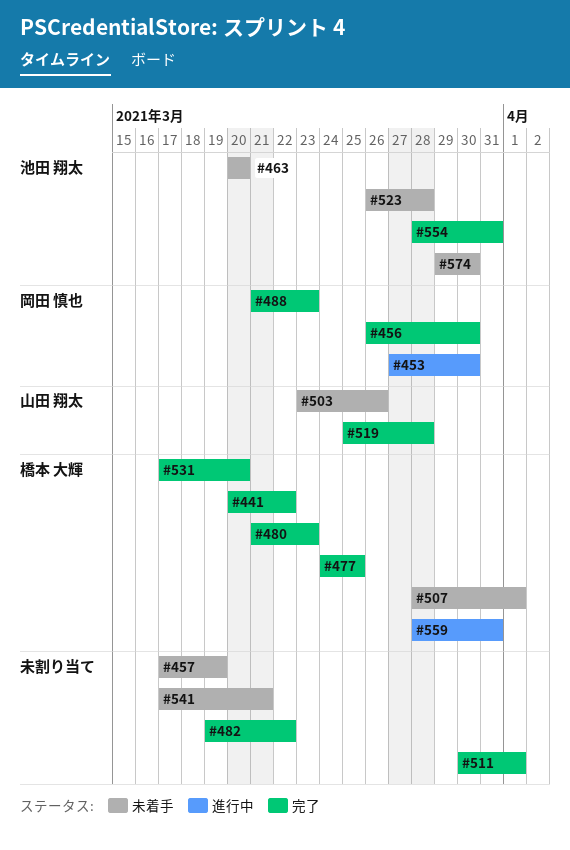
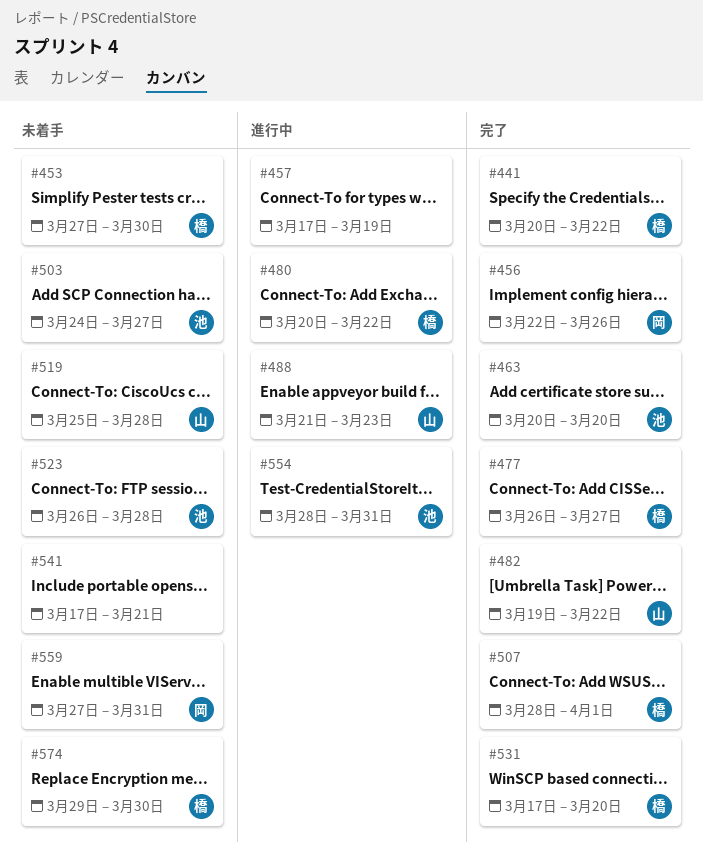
#453, status: 進行中 -> 未着手
#453, owner: 岡田 慎也 -> 橋本 大輝
#456, start: Mar 26 -> Mar 22
#456, due: Mar 30 -> Mar 26
#457, status: 未着手 -> 進行中
#463, status: 未着手 -> 完了
#477, start: Mar 24 -> Mar 26
#477, due: Mar 25 -> Mar 27
#480, status: 完了 -> 進行中
#480, start: Mar 21 -> Mar 20
#480, due: Mar 23 -> Mar 22
#482, owner: none -> 山田 翔太
#488, status: 完了 -> 進行中
#488, owner: 岡田 慎也 -> 山田 翔太
#503, owner: 山田 翔太 -> 池田 翔太
#503, start: Mar 23 -> Mar 24
#503, due: Mar 26 -> Mar 27
#507, status: 未着手 -> 完了
#511: present -> none
#519, status: 完了 -> 未着手
#554, status: 完了 -> 進行中
#559, status: 進行中 -> 未着手
#559, owner: 橋本 大輝 -> 岡田 慎也
#559, start: Mar 28 -> Mar 27
#574, owner: 池田 翔太 -> 橋本 大輝

